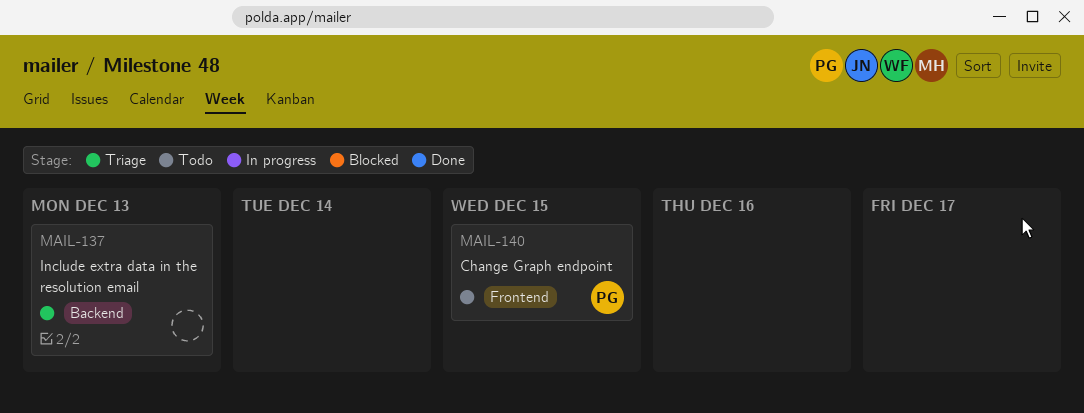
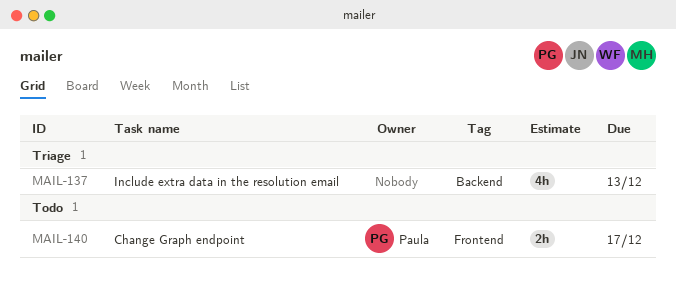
MAIL-140, due: Dec 15 -> Dec 17

